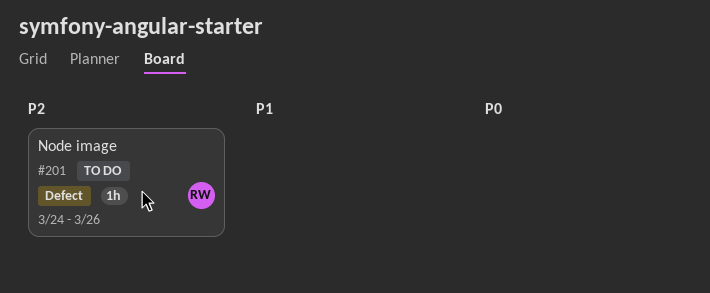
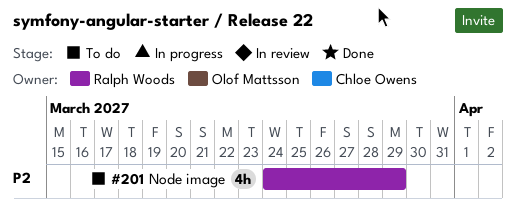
#201, estimate: 1h -> 4h
#201, due: Mar 26 -> Mar 29

